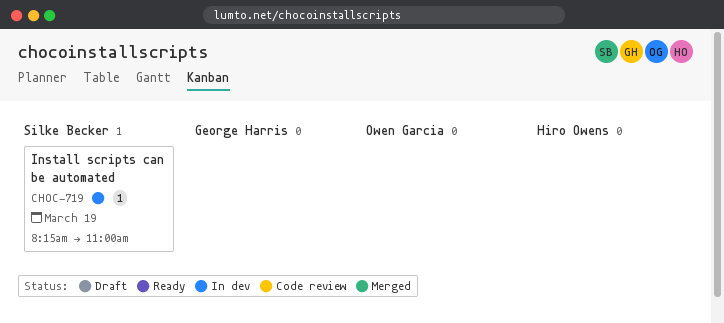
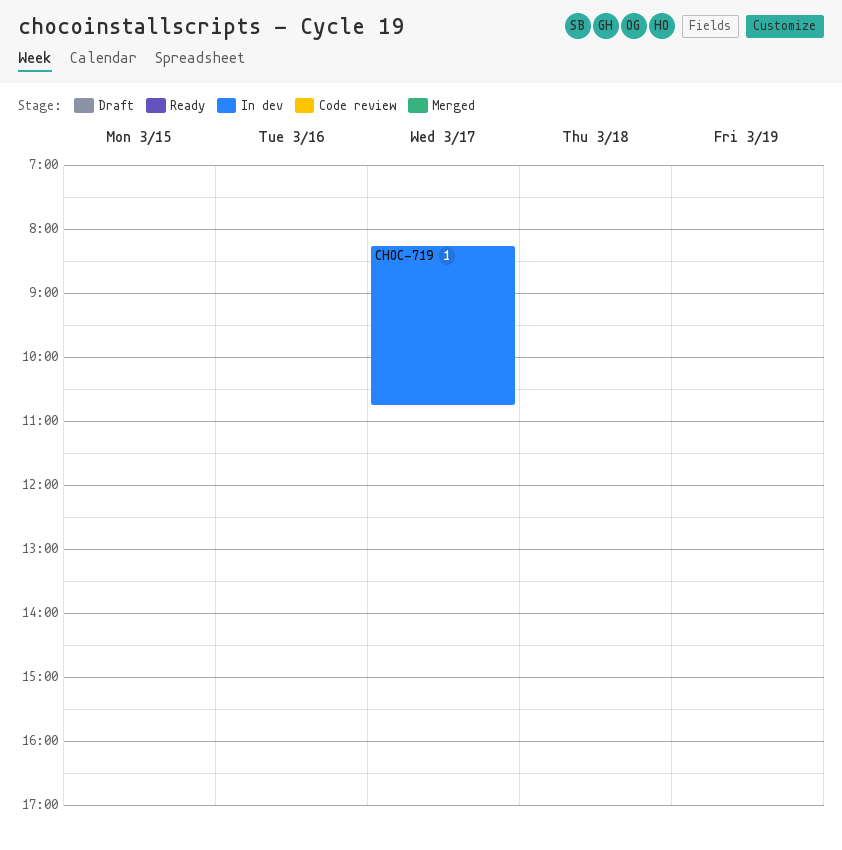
CHOC-719, day: Mar 19 -> Mar 17
CHOC-719, ends: 11:00 -> 10:45

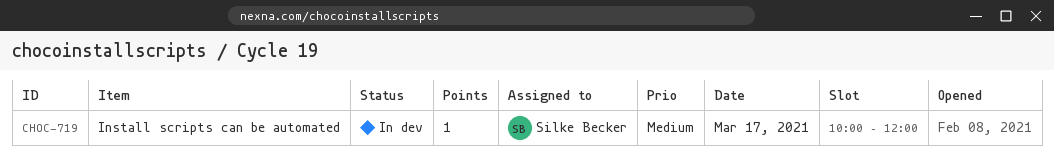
CHOC-719, begins: 08:15 -> 10:00
CHOC-719, ends: 10:45 -> 12:00

